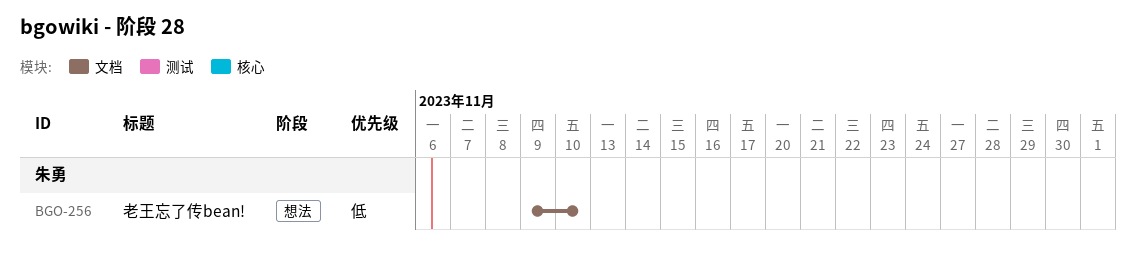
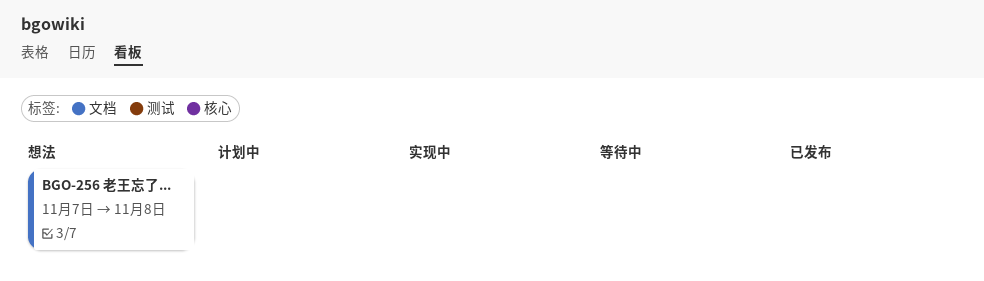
BGO-256, start: Nov 9 -> Nov 7
BGO-256, due: Nov 10 -> Nov 8

